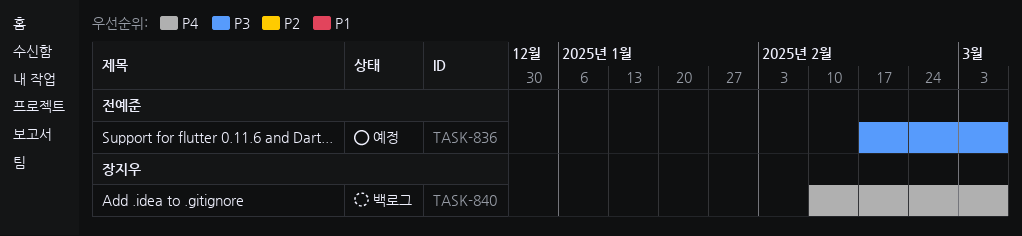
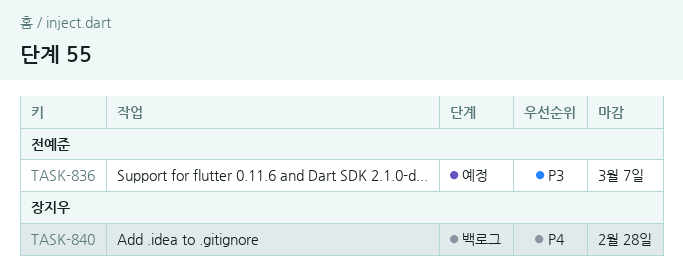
TASK-840, due: Mar 7 -> Feb 28

